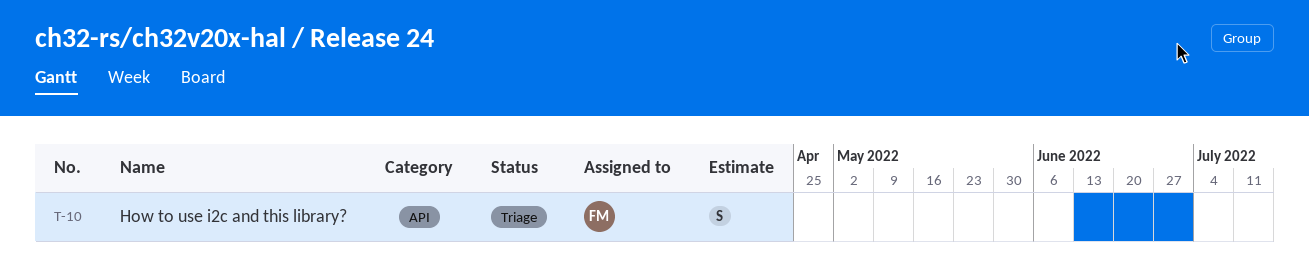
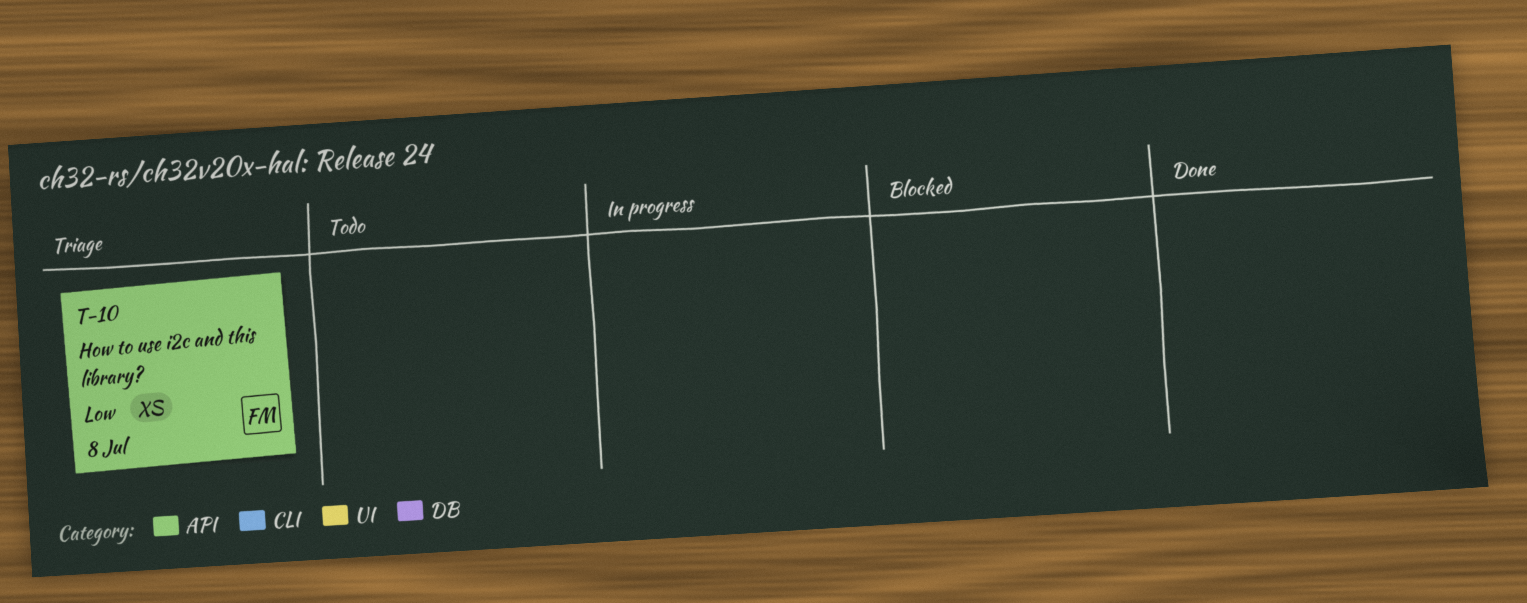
T-10, estimate: S -> XS
T-10, due: Jul 1 -> Jul 8

